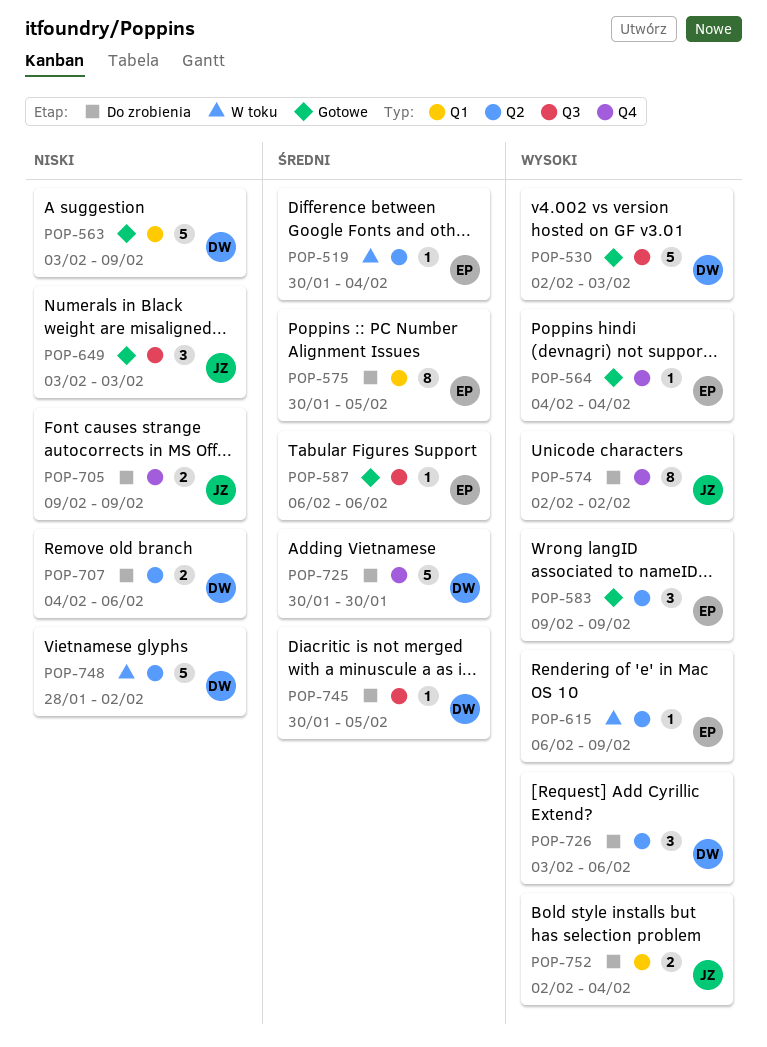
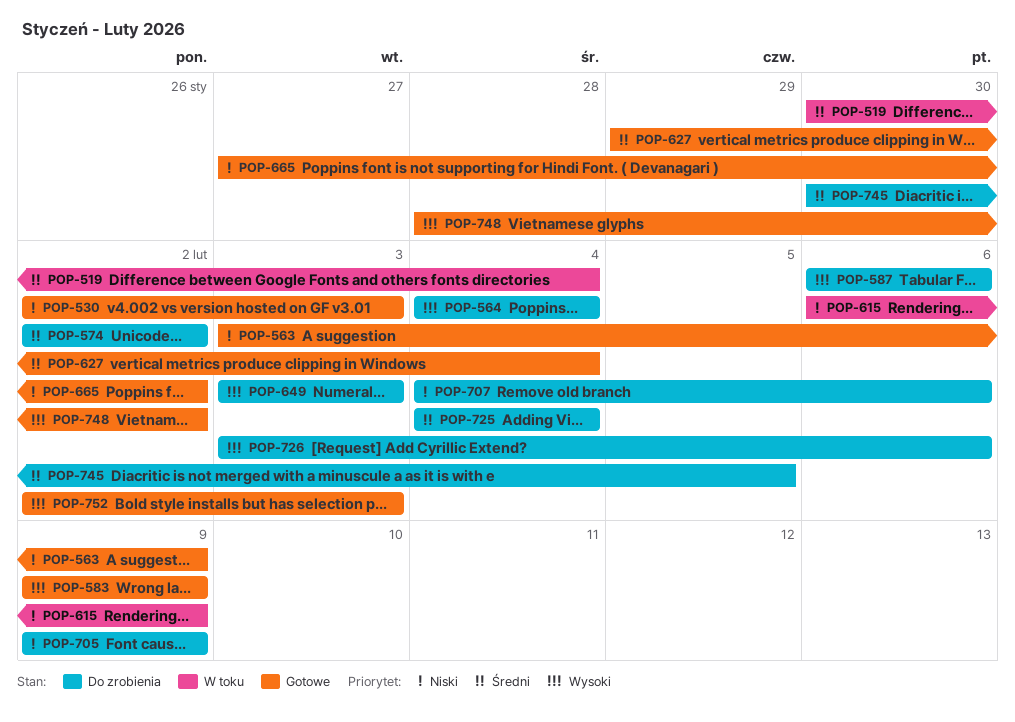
POP-530, priority: Wysoki -> Niski
POP-564, status: Gotowe -> Do zrobienia
POP-574, priority: Wysoki -> Średni
POP-575: present -> none
POP-587, status: Gotowe -> Do zrobienia
POP-587, priority: Średni -> Wysoki
POP-615, priority: Wysoki -> Niski
POP-627: none -> present
POP-649, status: Gotowe -> Do zrobienia
POP-649, priority: Niski -> Wysoki
POP-665: none -> present
POP-725, start: Jan 30 -> Feb 4
POP-725, due: Jan 30 -> Feb 4
POP-748, status: W toku -> Gotowe
POP-748, priority: Niski -> Wysoki
POP-752, status: Do zrobienia -> Gotowe
POP-752, due: Feb 4 -> Feb 3

